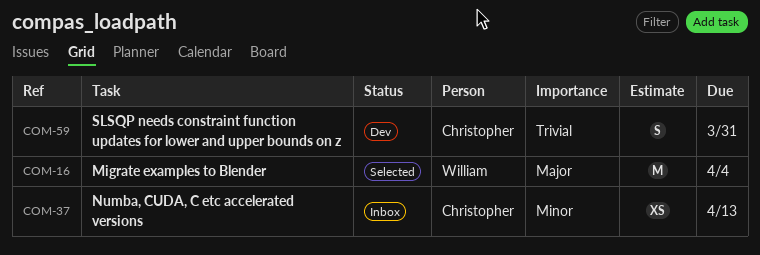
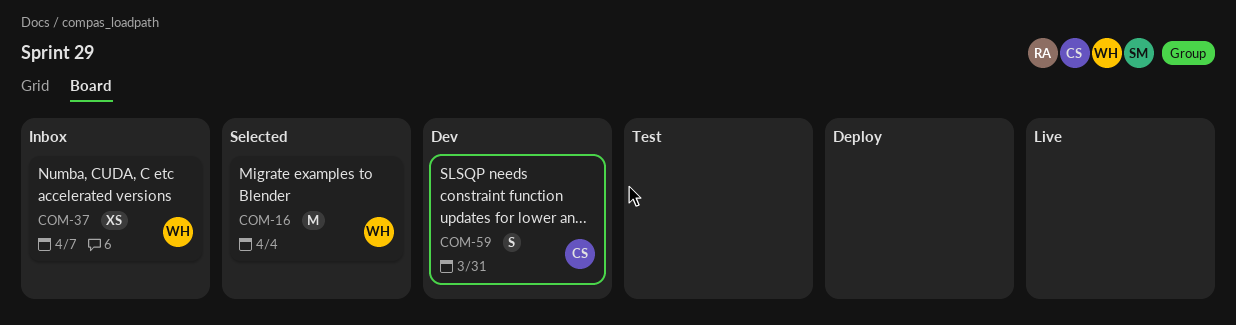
COM-37, owner: Christopher -> William
COM-37, due: Apr 13 -> Apr 7

